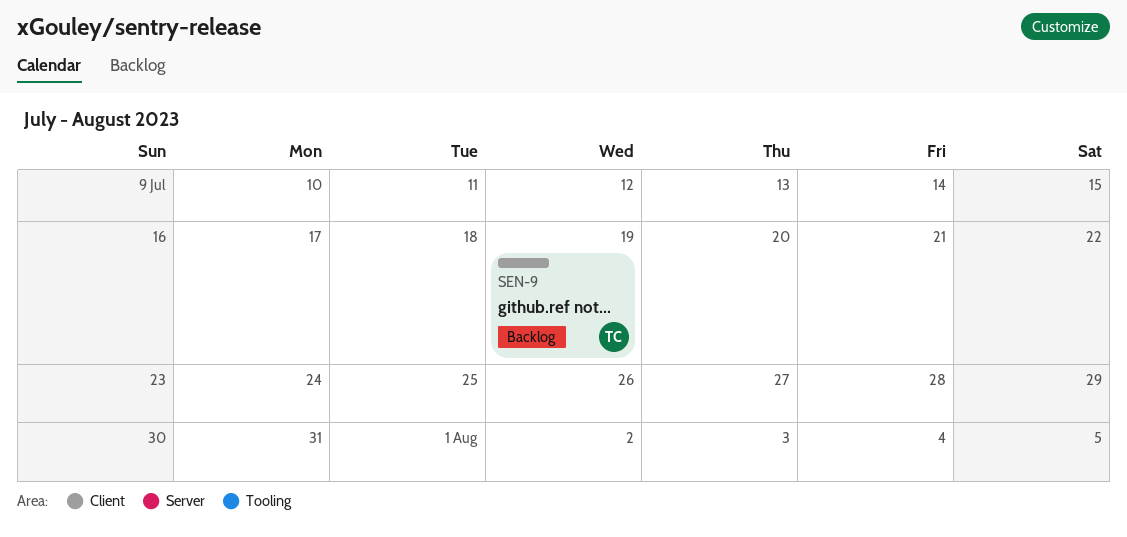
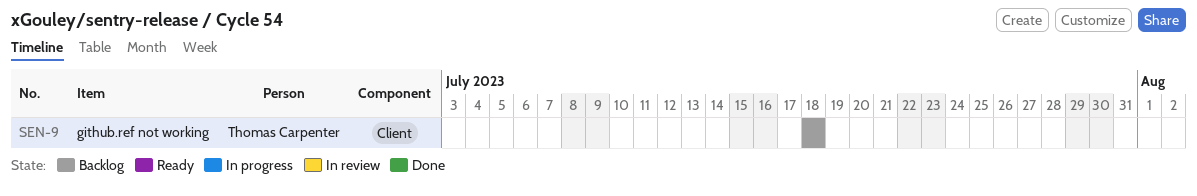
SEN-9, due: Jul 19 -> Jul 18

